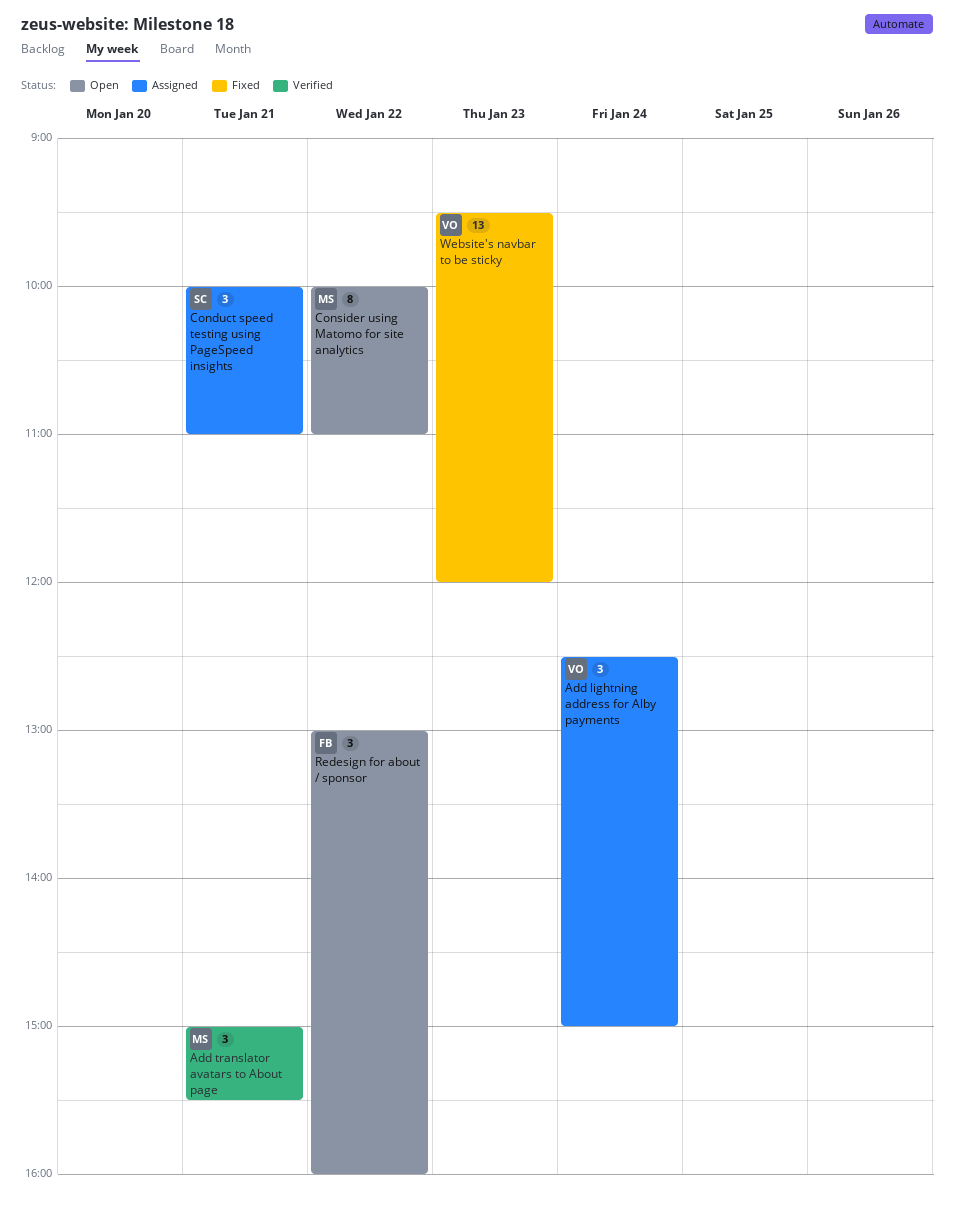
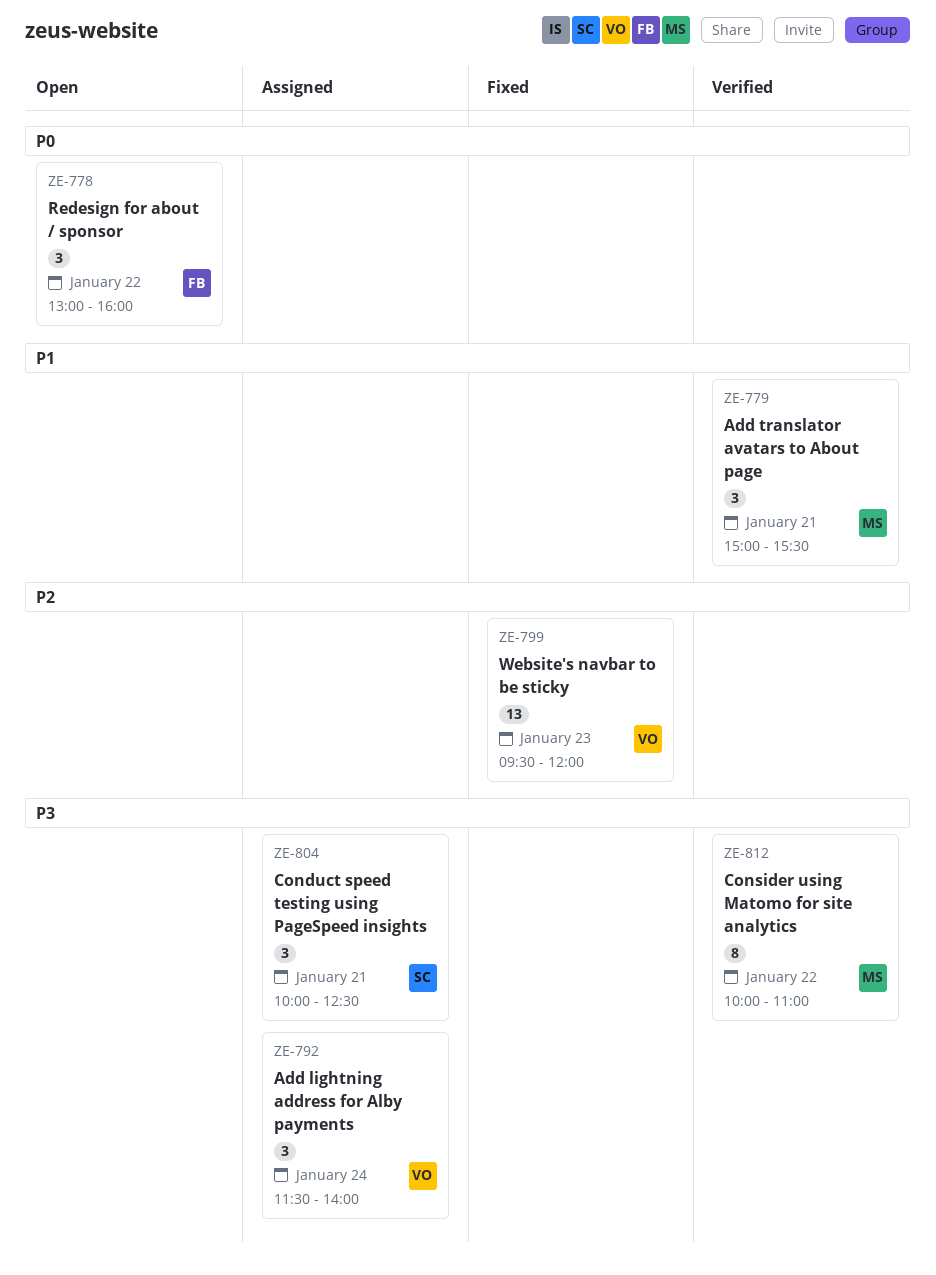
Add lightning address for Alby payments, begins: 12:30 -> 11:30
Add lightning address for Alby payments, ends: 15:00 -> 14:00
Conduct speed testing using PageSpeed insights, ends: 11:00 -> 12:30
Consider using Matomo for site analytics, status: Open -> Verified

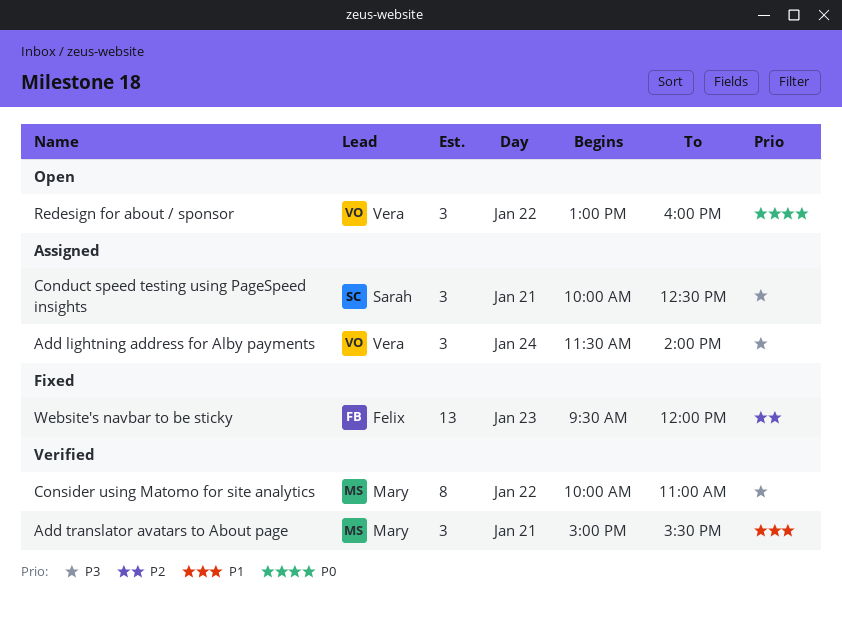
Redesign for about / sponsor, owner: Felix -> Vera
Website's navbar to be sticky, owner: Vera -> Felix

